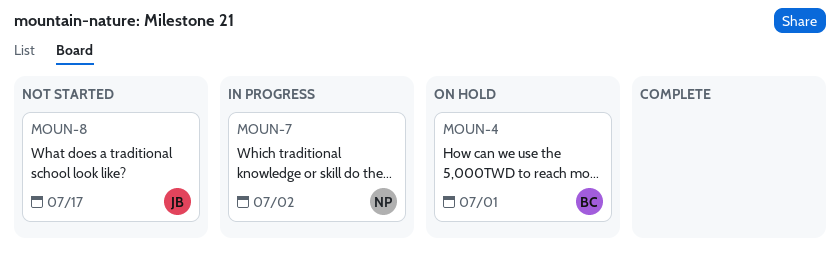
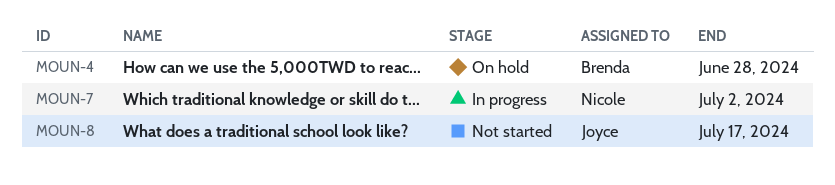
MOUN-4, due: Jul 1 -> Jun 28

